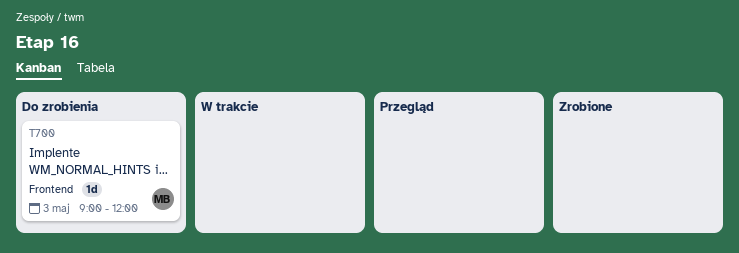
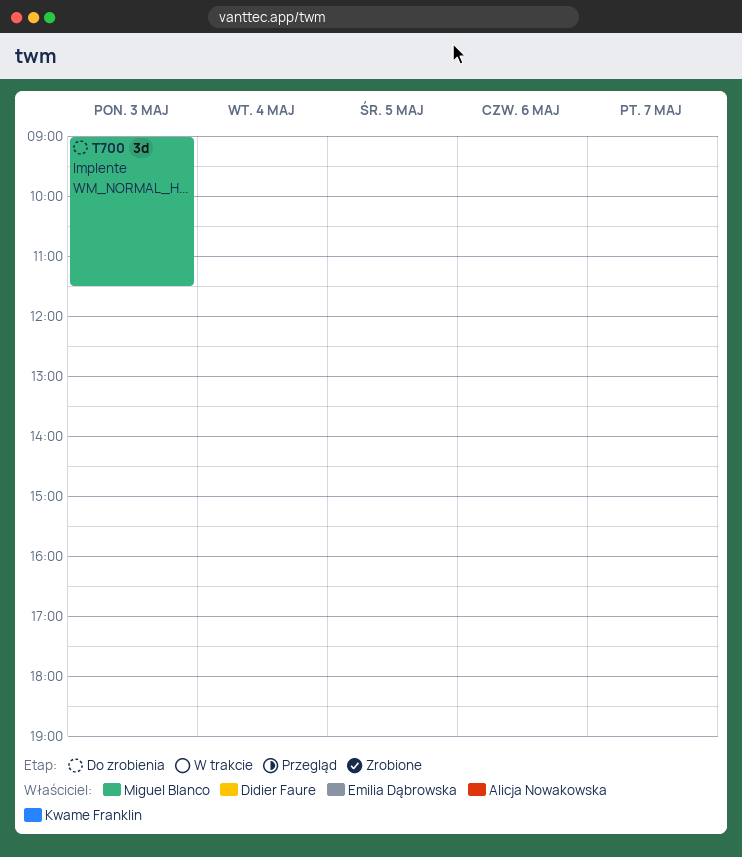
T700, estimate: 1d -> 3d
T700, ends: 12:00 -> 11:30

